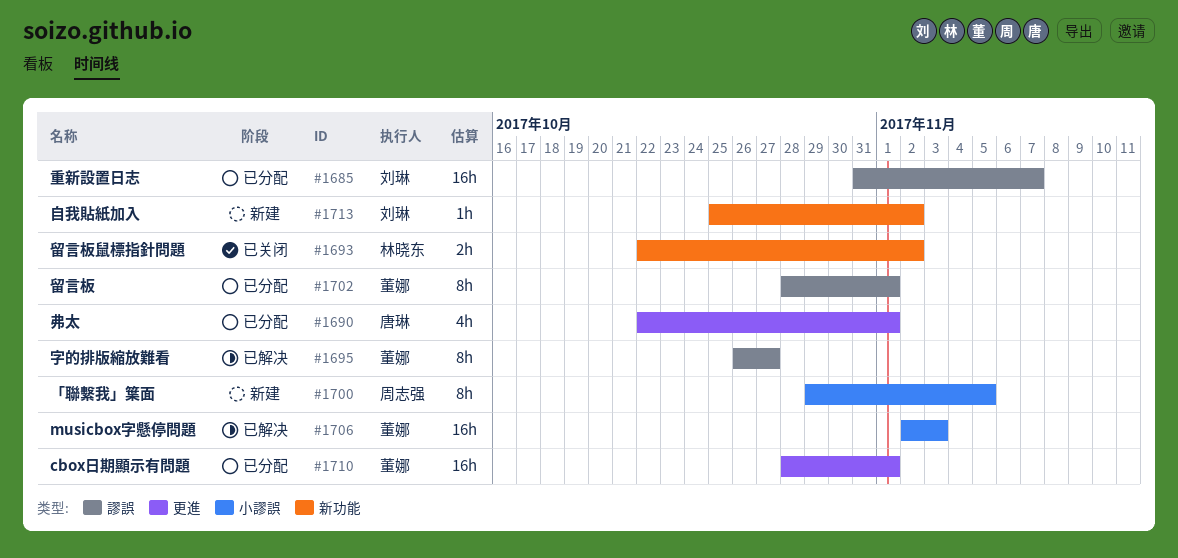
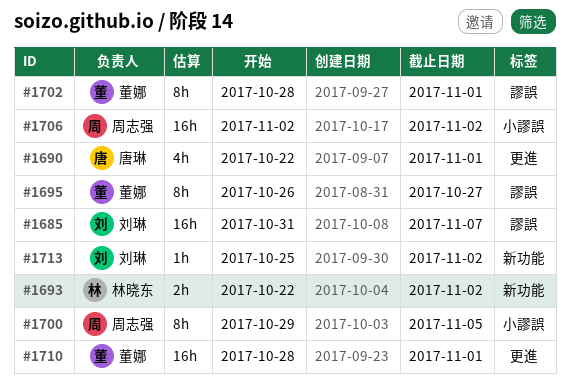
#1706, owner: 董娜 -> 周志强
#1706, due: Nov 3 -> Nov 2

